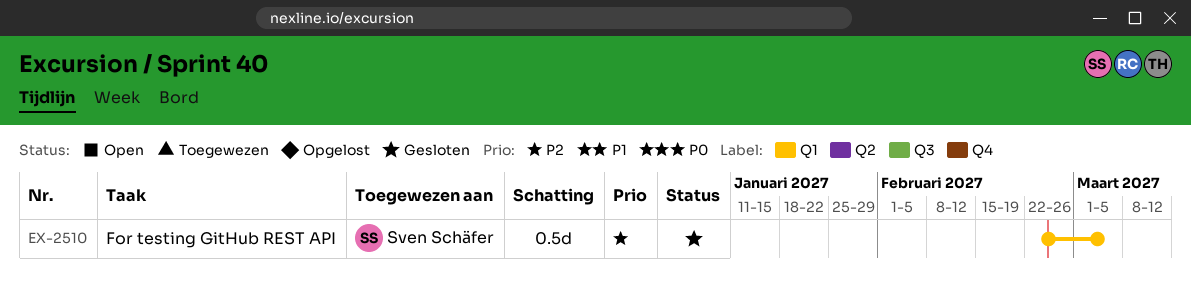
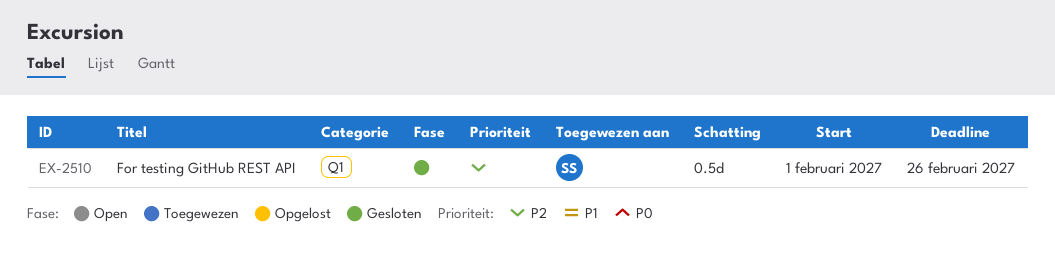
EX-2510, start: Feb 22 -> Feb 1
EX-2510, due: Mar 5 -> Feb 26

